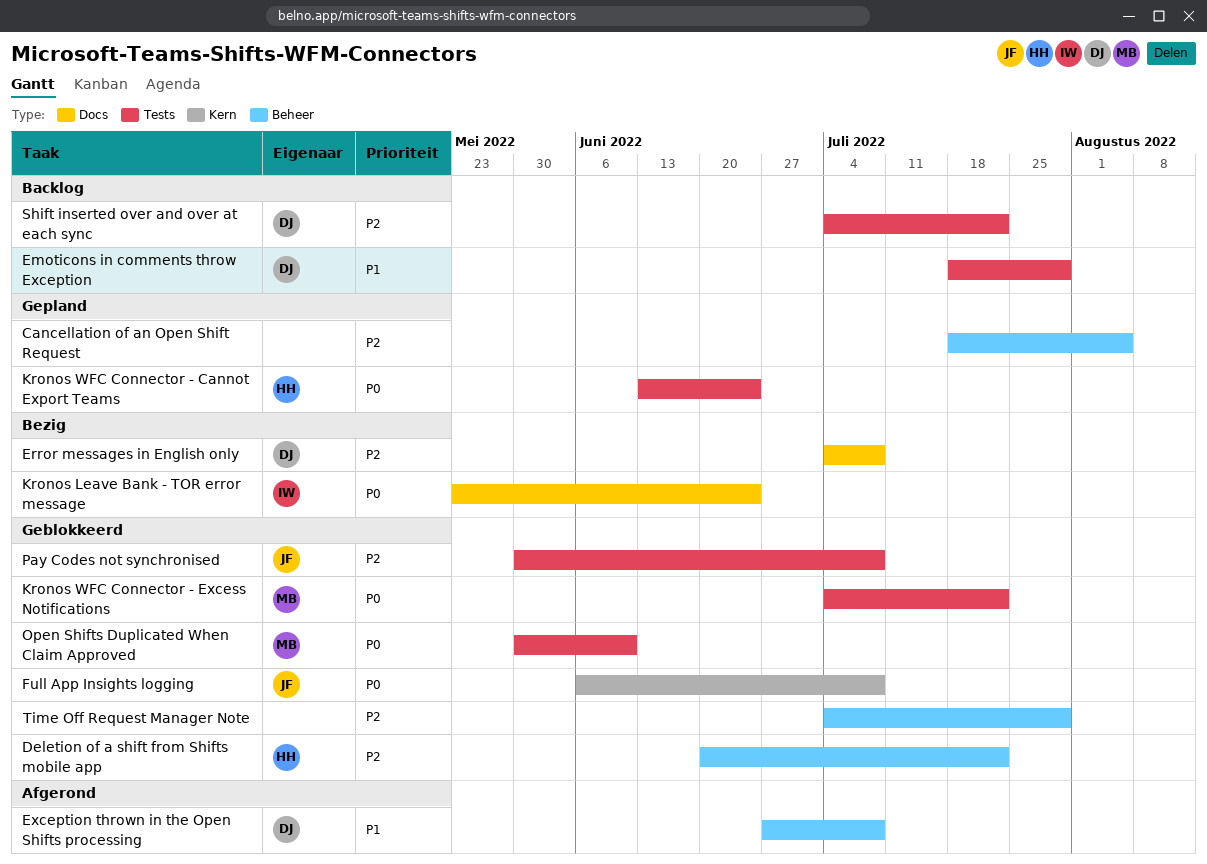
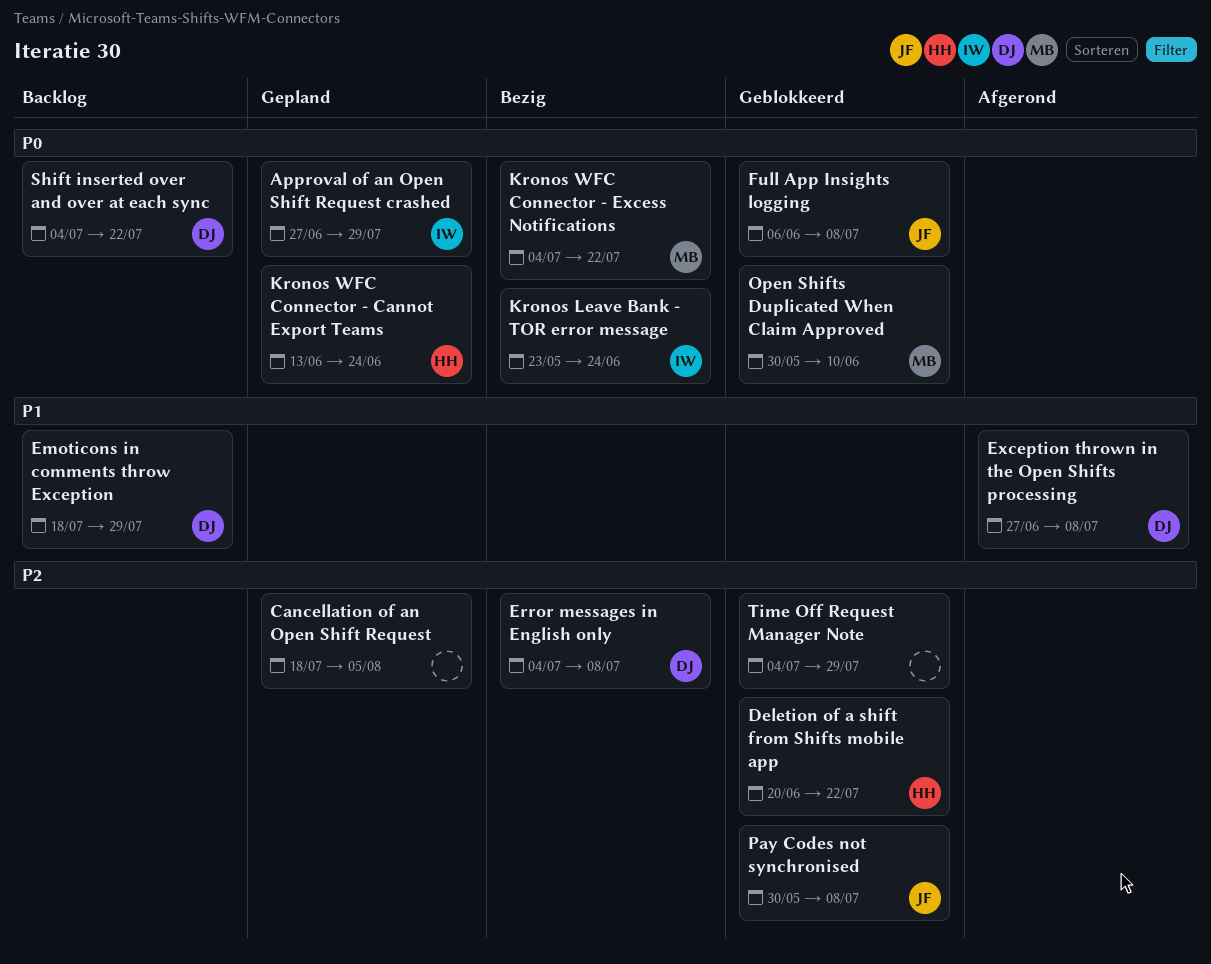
Approval of an Open Shift Request crashed: none -> present
Kronos WFC Connector - Excess Notifications, status: Geblokkeerd -> Bezig
Shift inserted over and over at each sync, priority: P2 -> P0

